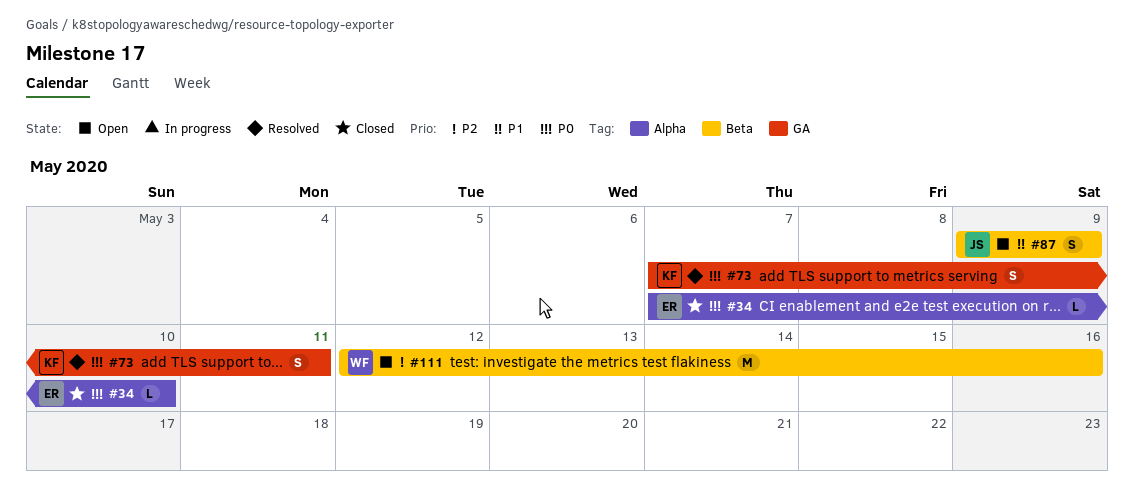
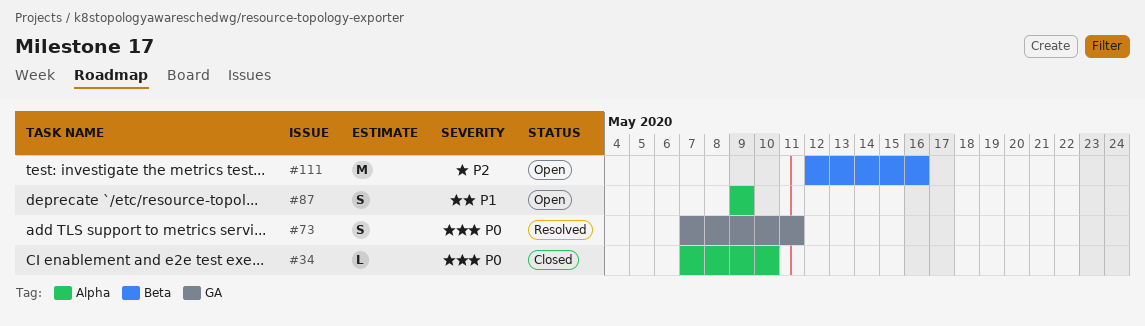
#87, label: Beta -> Alpha

